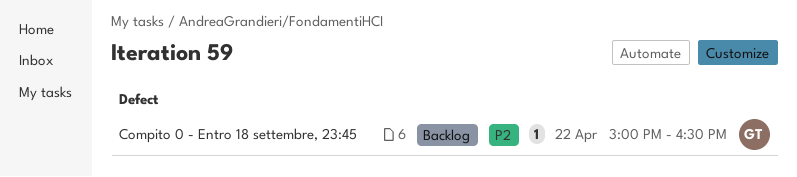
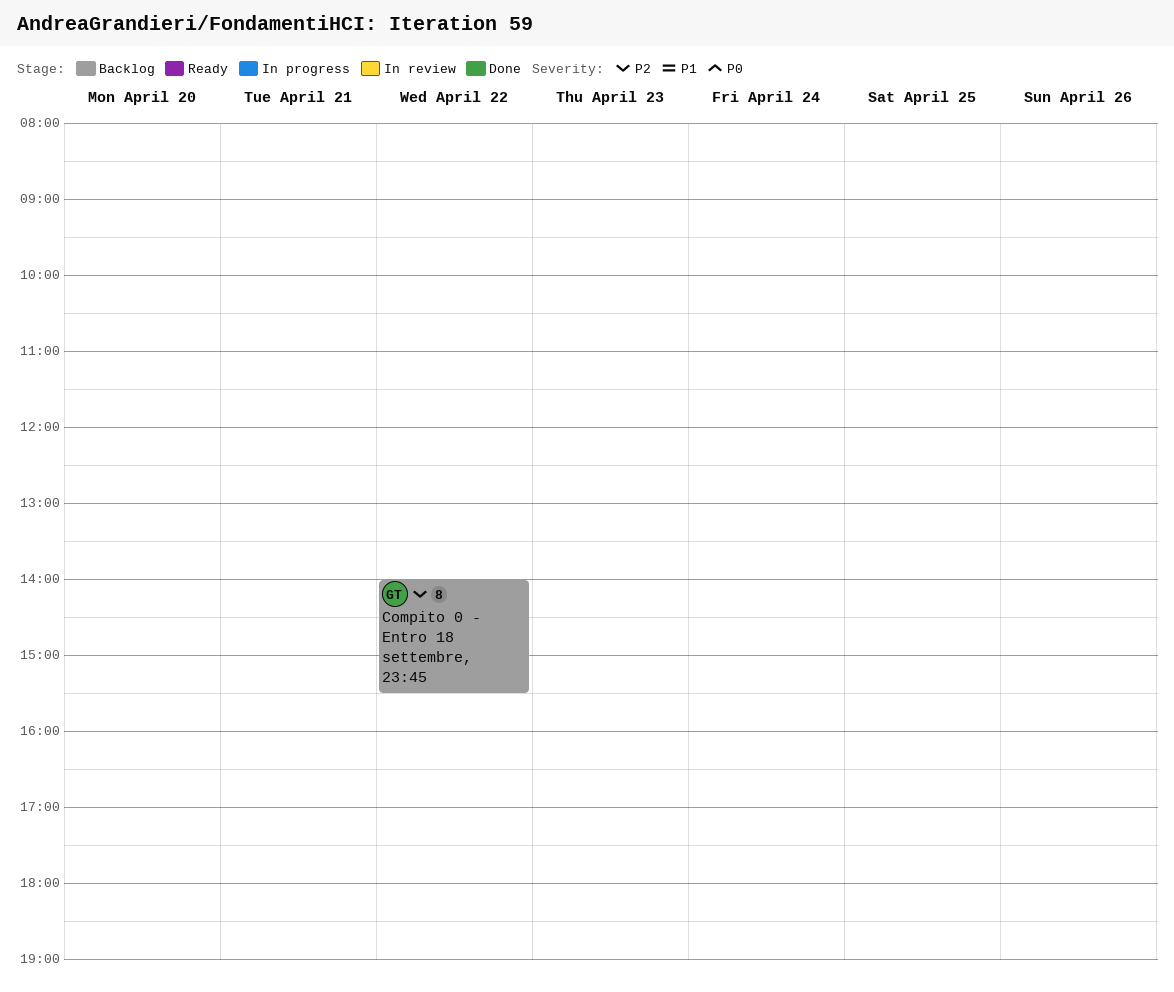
Compito 0 - Entro 18 settembre, 23:45, estimate: 1 -> 8
Compito 0 - Entro 18 settembre, 23:45, begins: 15:00 -> 14:00
Compito 0 - Entro 18 settembre, 23:45, ends: 16:30 -> 15:30

